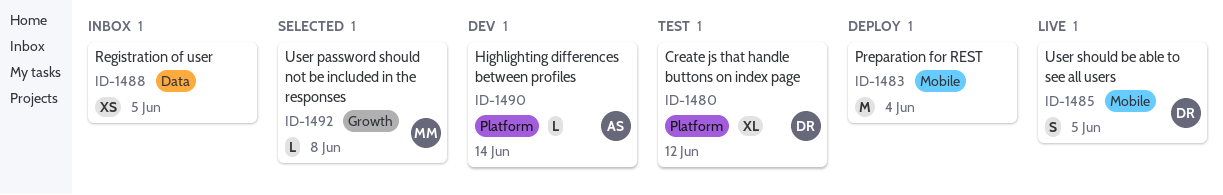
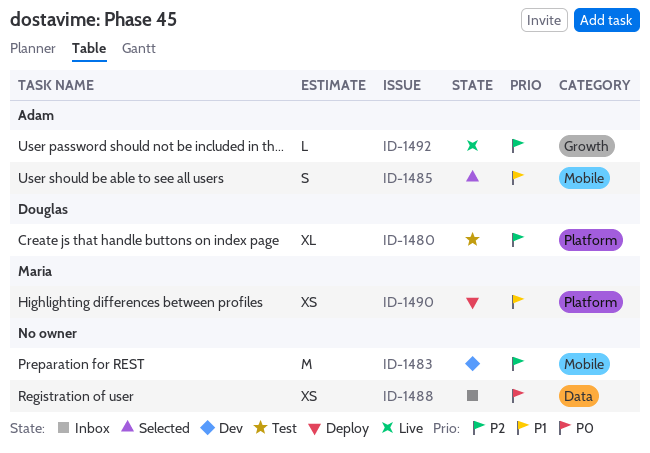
ID-1483, status: Deploy -> Dev
ID-1485, status: Live -> Selected
ID-1485, owner: Douglas -> Adam
ID-1490, status: Dev -> Deploy
ID-1490, owner: Adam -> Maria
ID-1490, estimate: L -> XS
ID-1492, status: Selected -> Live
ID-1492, owner: Maria -> Adam

